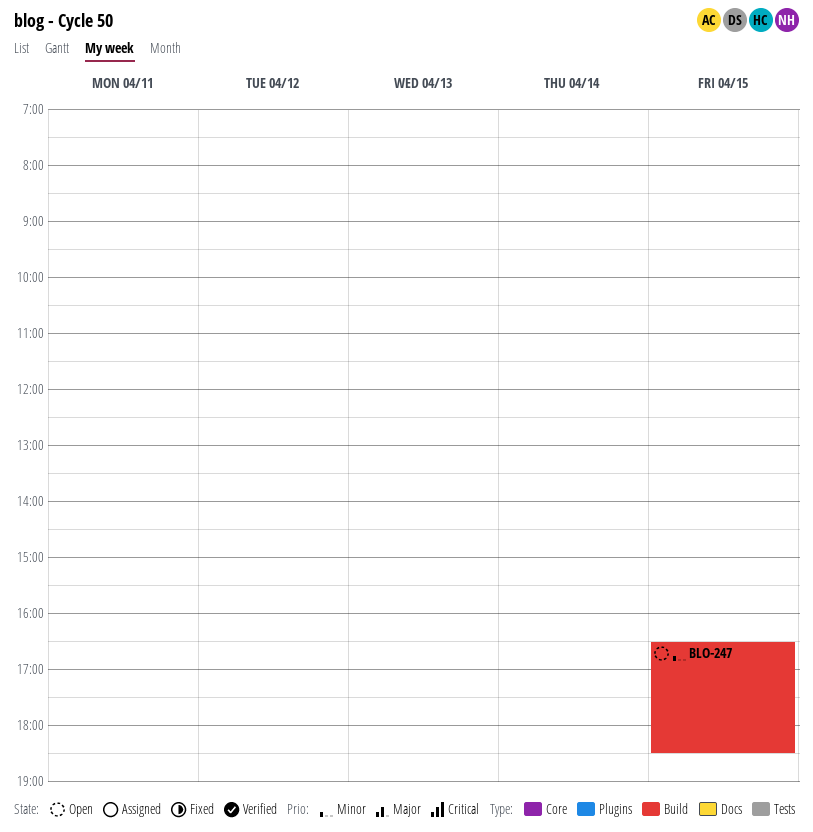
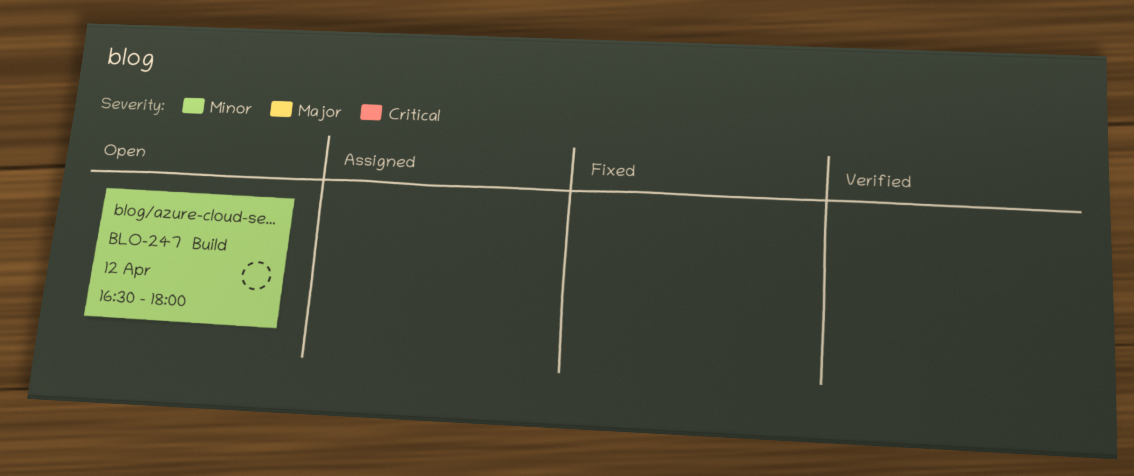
BLO-247, day: Apr 15 -> Apr 12
BLO-247, ends: 18:30 -> 18:00

